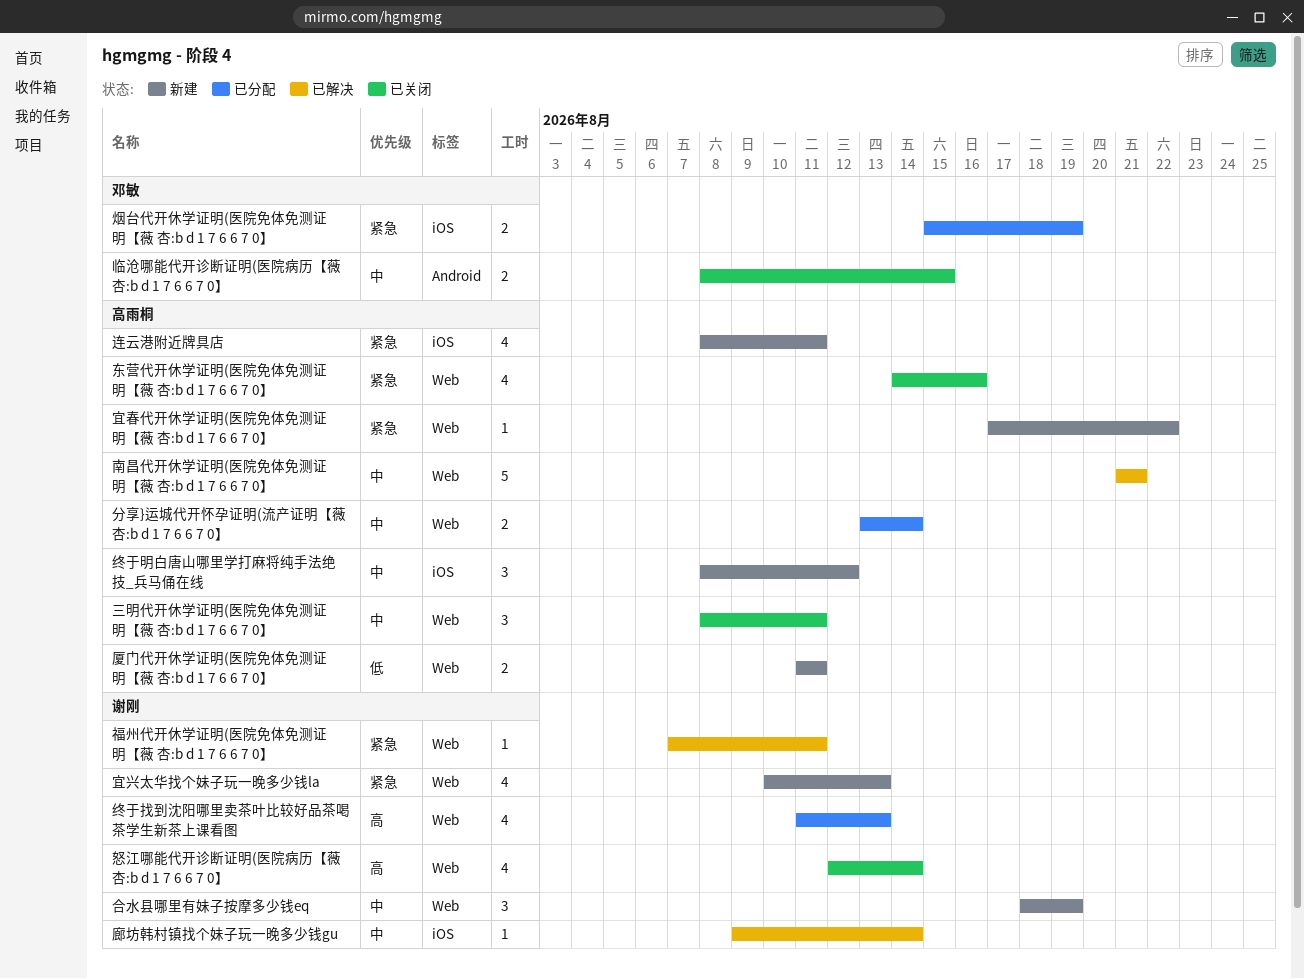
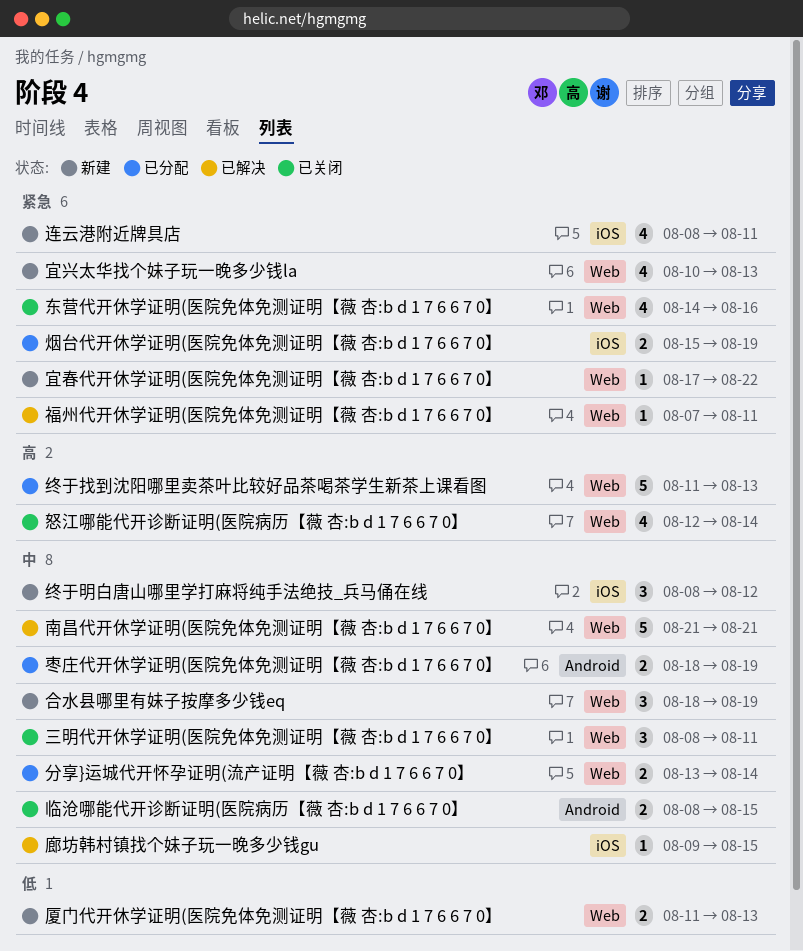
厦门代开休学证明(医院免体免测证明【薇 杏:b d 1 7 6 6 7 0】, due: Aug 11 -> Aug 13
廊坊韩村镇找个妹子玩一晚多少钱gu, due: Aug 14 -> Aug 15
枣庄代开休学证明(医院免体免测证明【薇 杏:b d 1 7 6 6 7 0】: none -> present
终于找到沈阳哪里卖茶叶比较好品茶喝茶学生新茶上课看图, estimate: 4 -> 5

